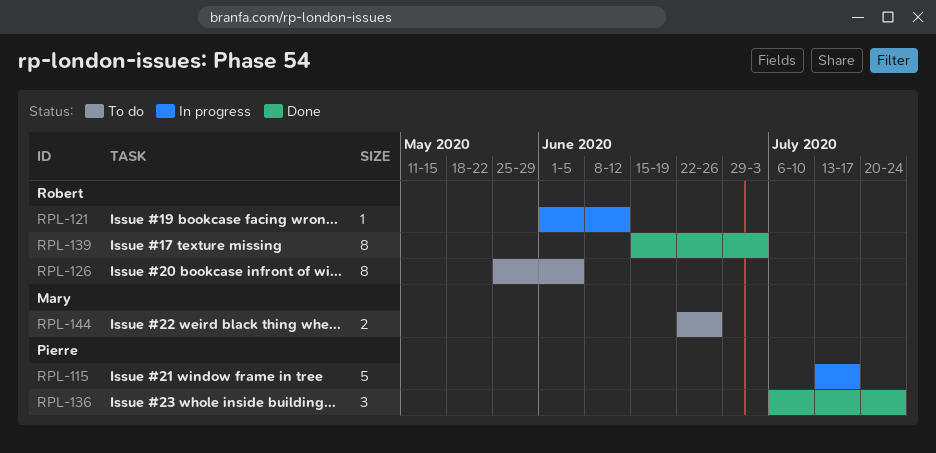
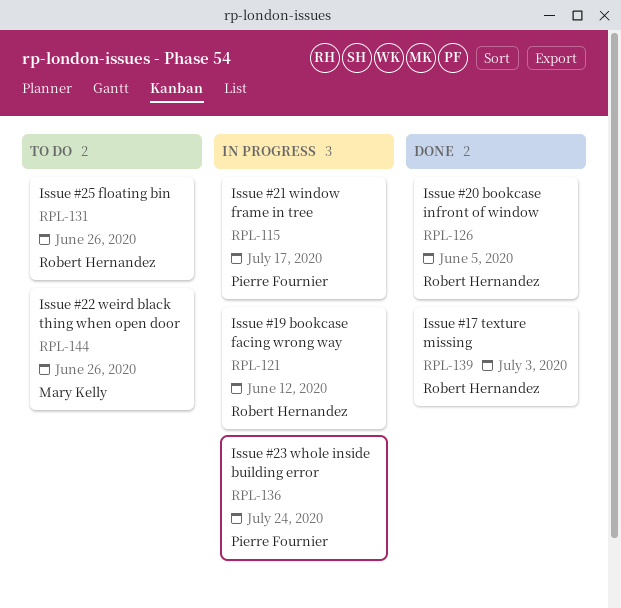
RPL-126, status: To do -> Done
RPL-131: none -> present
RPL-136, status: Done -> In progress

